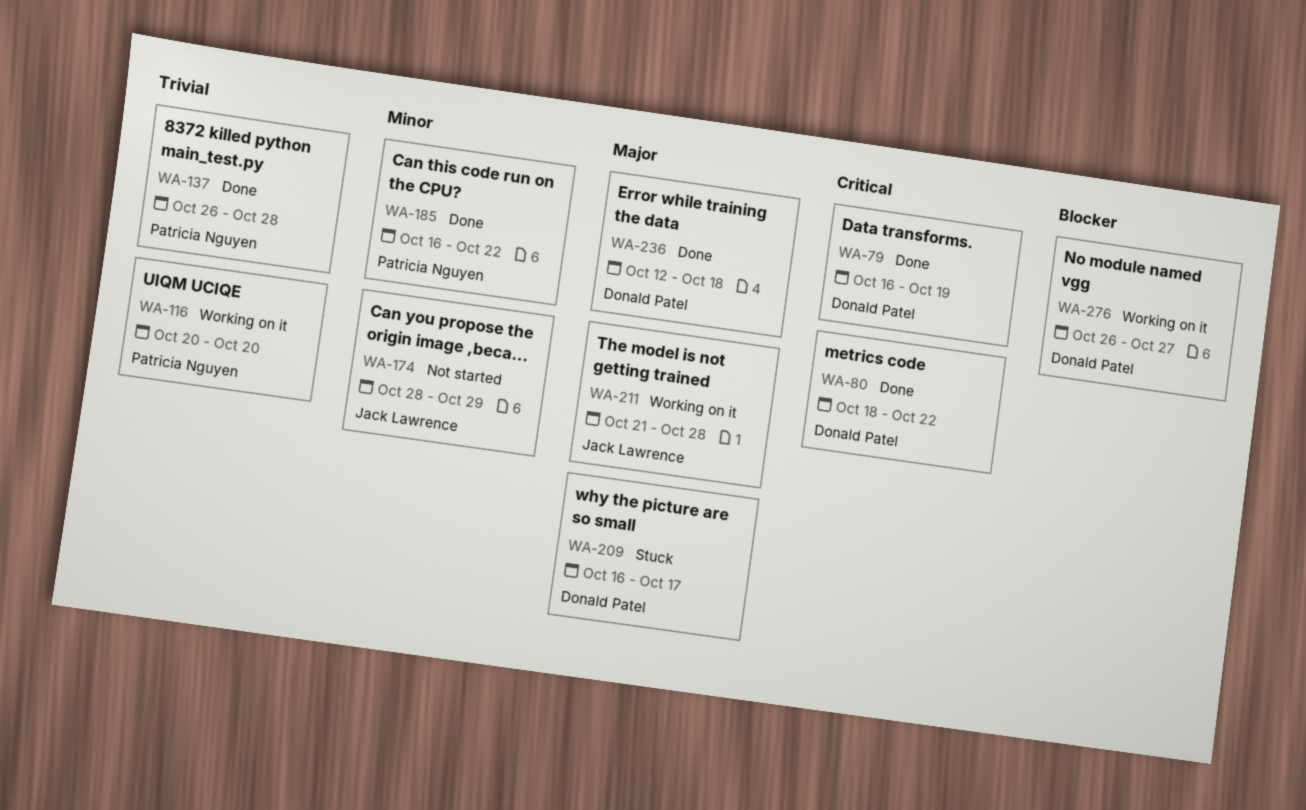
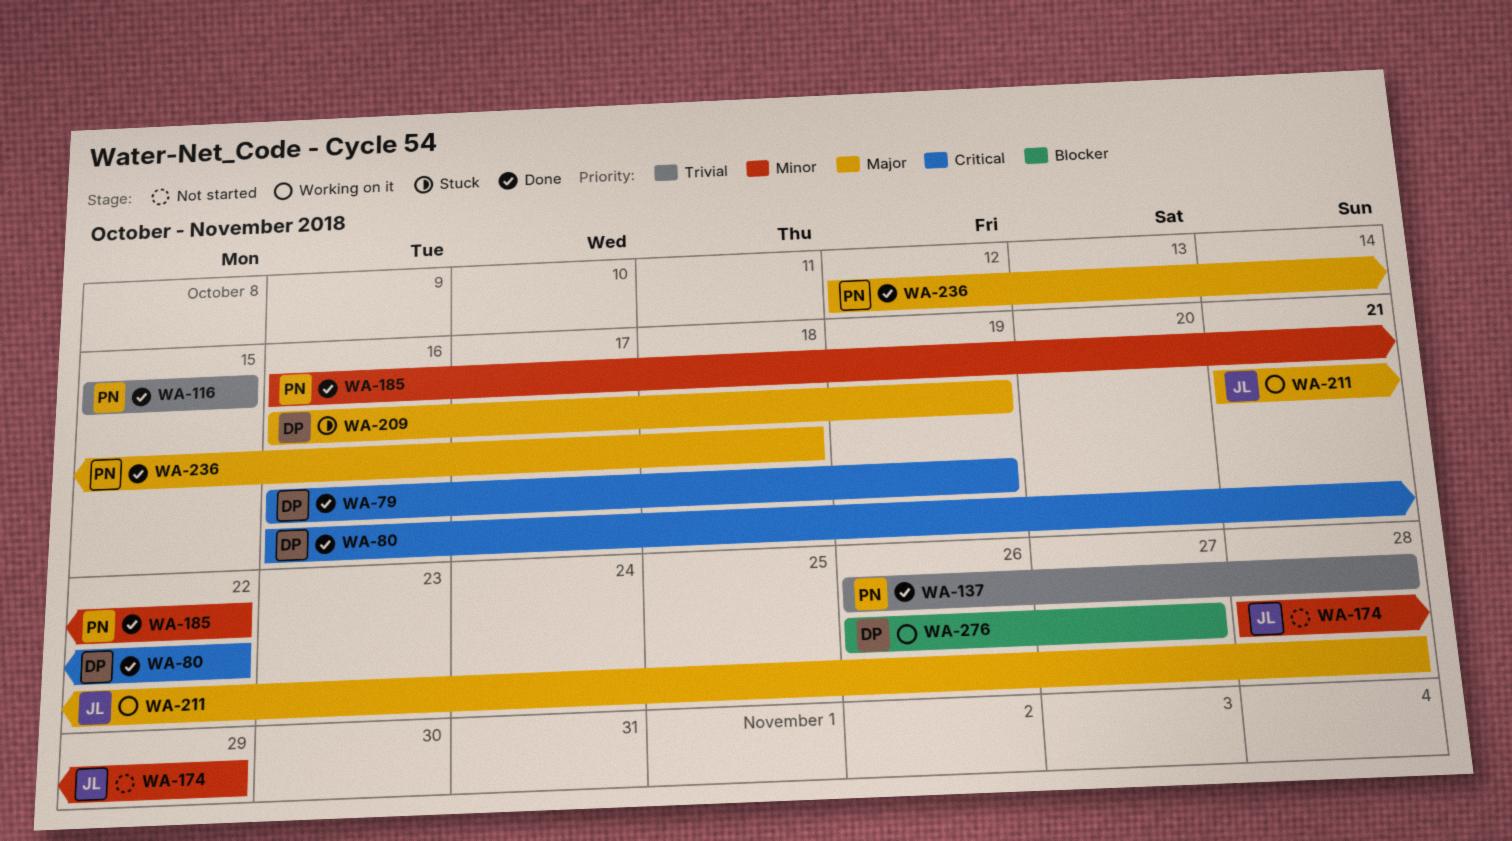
WA-80, start: Oct 18 -> Oct 16
WA-116, status: Working on it -> Done
WA-116, start: Oct 20 -> Oct 15
WA-116, due: Oct 20 -> Oct 15
WA-209, due: Oct 17 -> Oct 19
WA-236, owner: Donald Patel -> Patricia Nguyen

